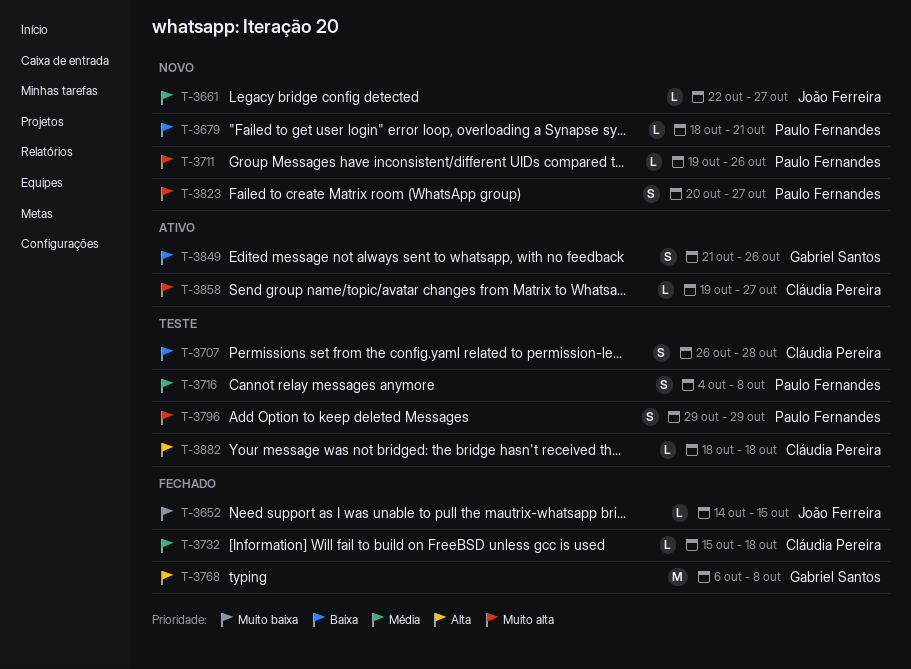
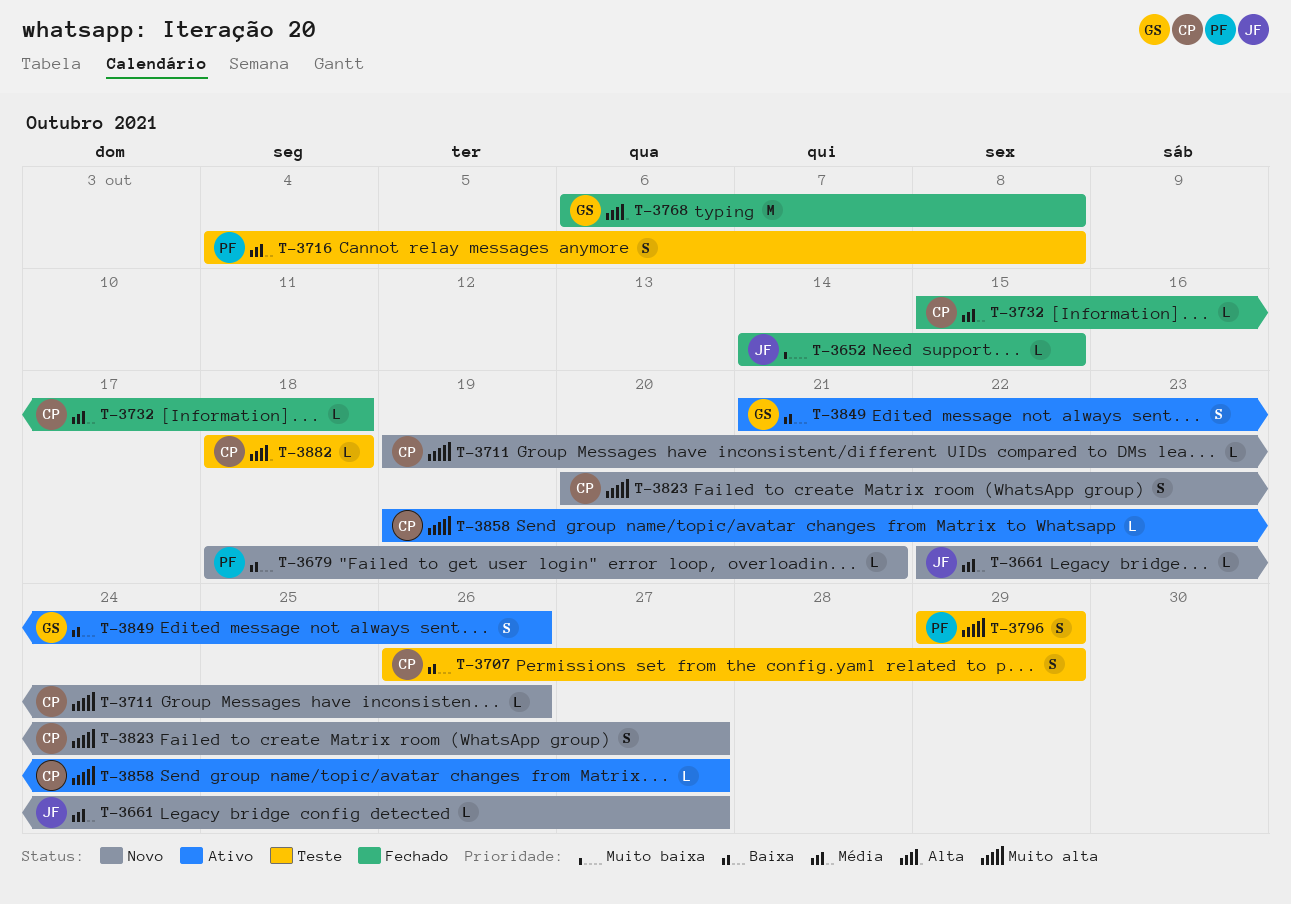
T-3707, due: Oct 28 -> Oct 29
T-3711, owner: Paulo Fernandes -> Cláudia Pereira
T-3823, owner: Paulo Fernandes -> Cláudia Pereira

